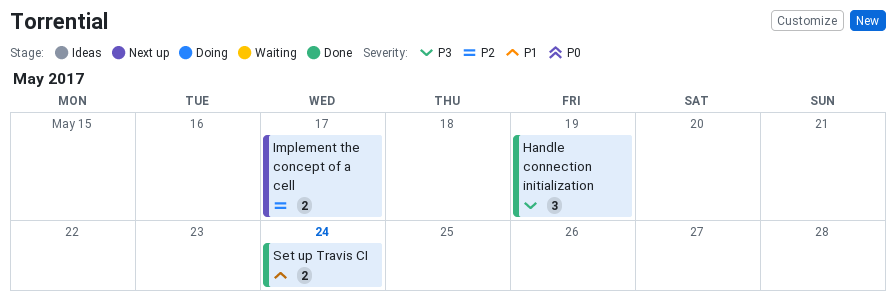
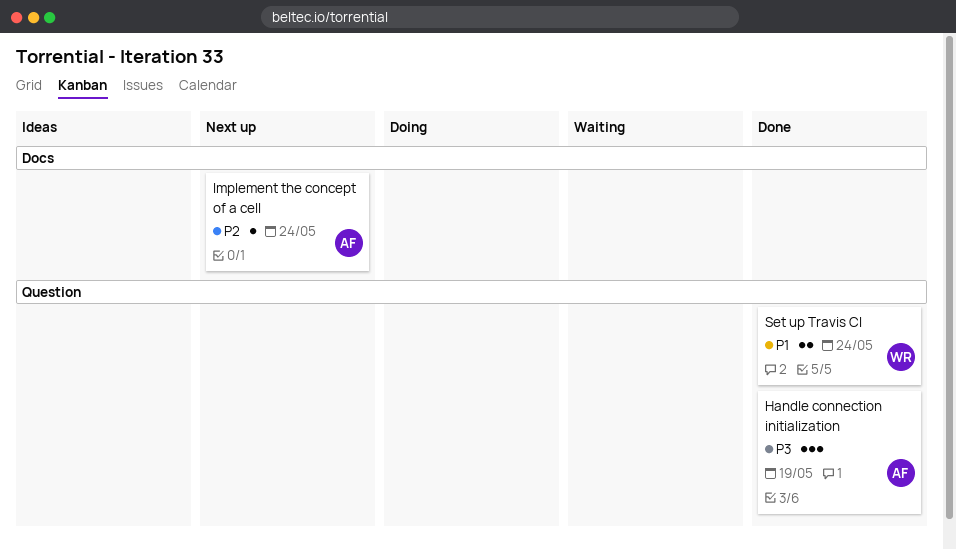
Implement the concept of a cell, estimate: 2 -> 1
Implement the concept of a cell, due: May 17 -> May 24

